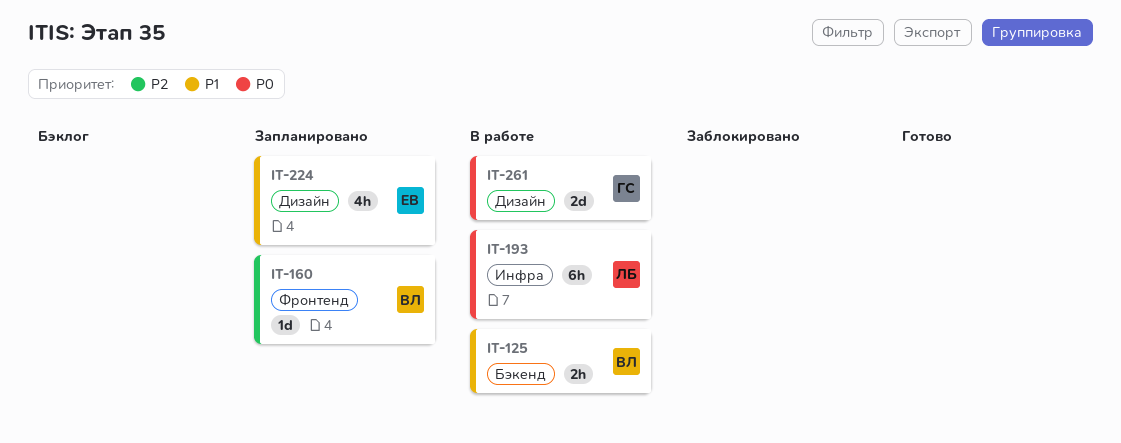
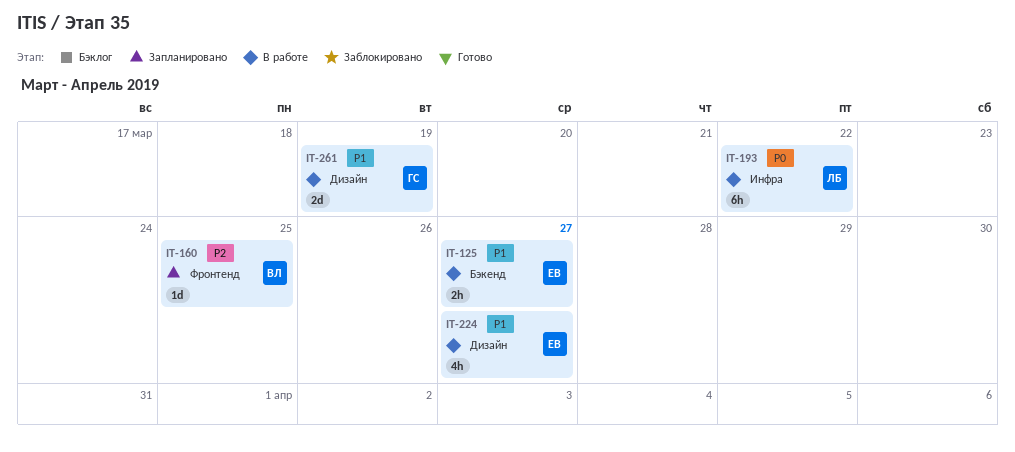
IT-125, owner: ВЛ -> ЕВ
IT-224, status: Запланировано -> В работе
IT-261, priority: P0 -> P1

